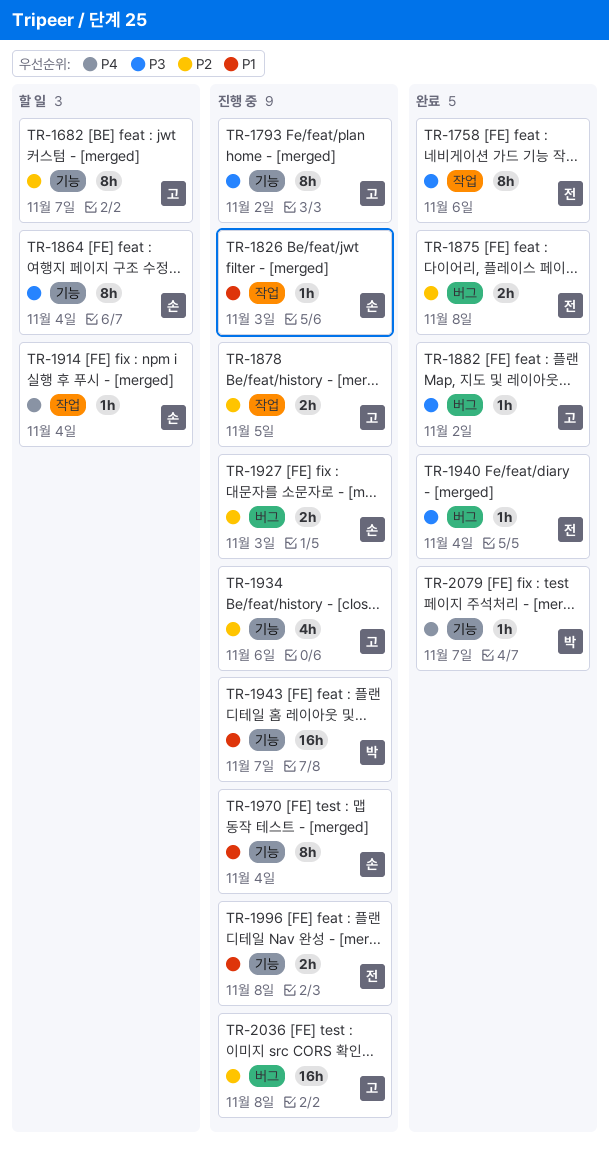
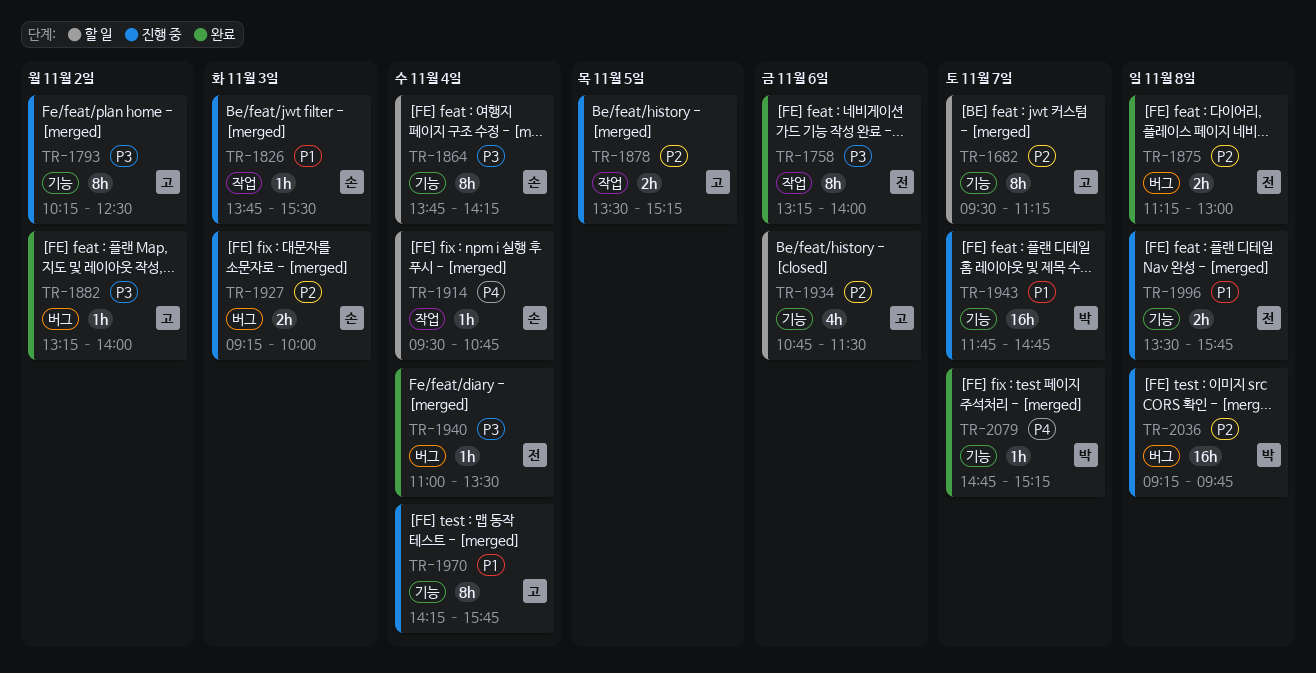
TR-1934, status: 진행 중 -> 할 일
TR-1970, owner: 손 -> 고
TR-2036, owner: 고 -> 박

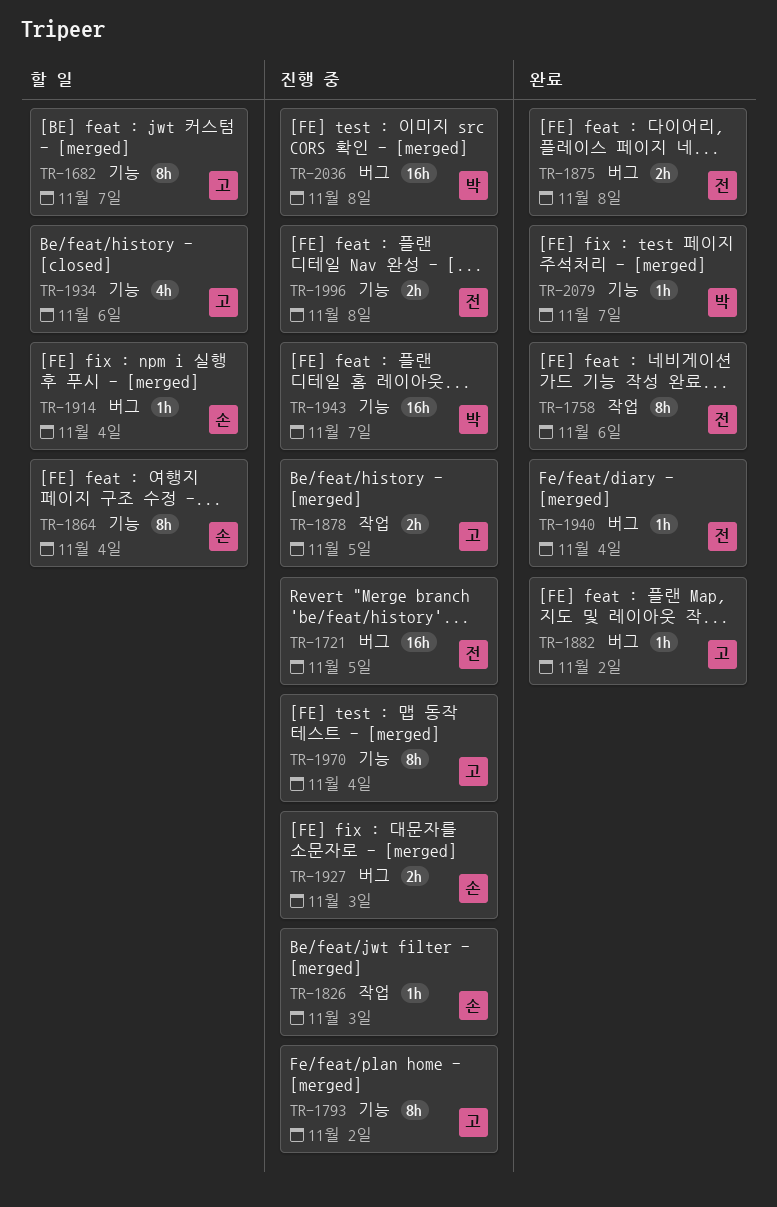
TR-1721: none -> present
TR-1914, label: 작업 -> 버그

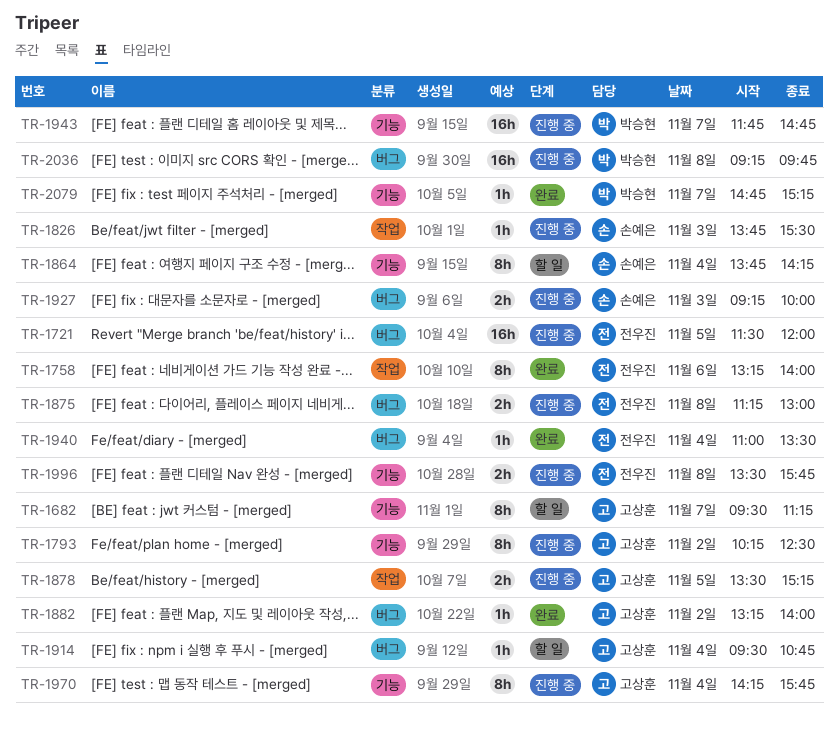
TR-1875, status: 완료 -> 진행 중
TR-1914, owner: 손예은 -> 고상훈
TR-1934: present -> none

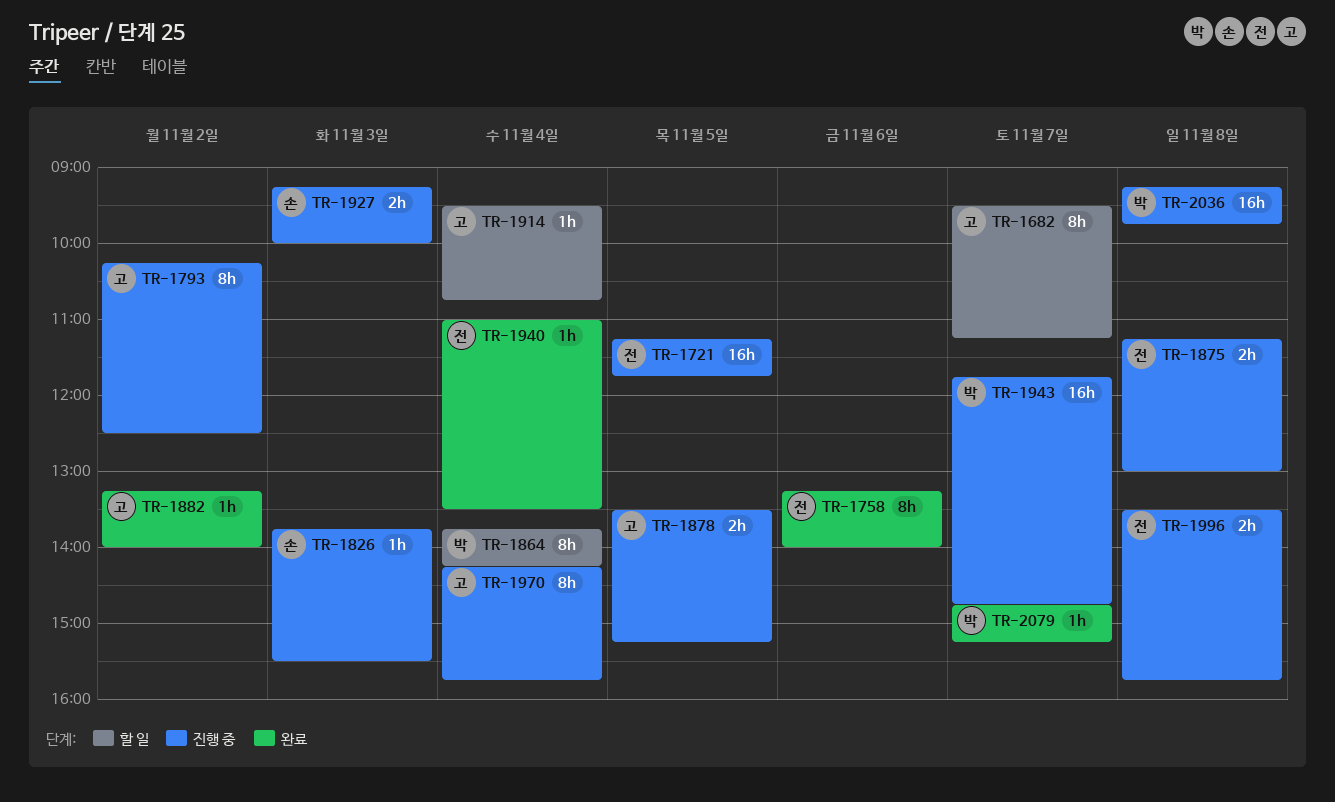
TR-1721, begins: 11:30 -> 11:15
TR-1721, ends: 12:00 -> 11:45
TR-1864, owner: 손예은 -> 박승현

